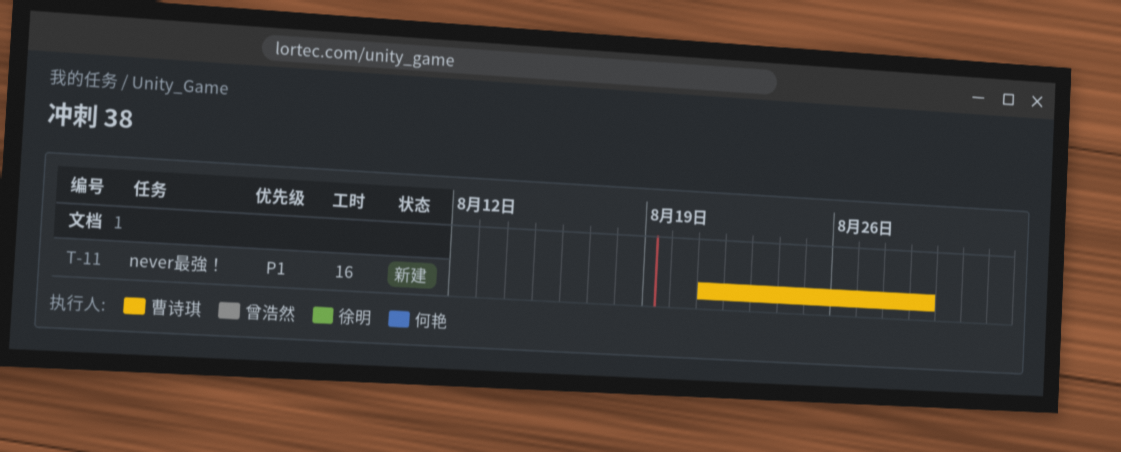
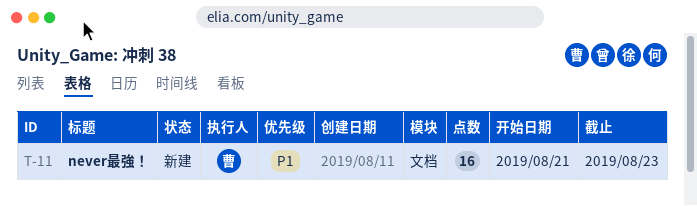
T-11, due: Aug 29 -> Aug 23

